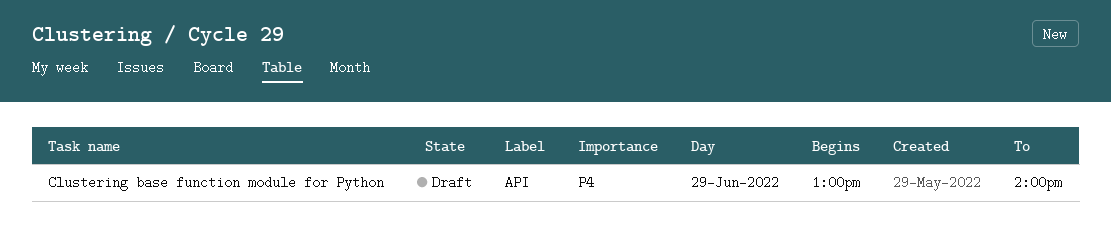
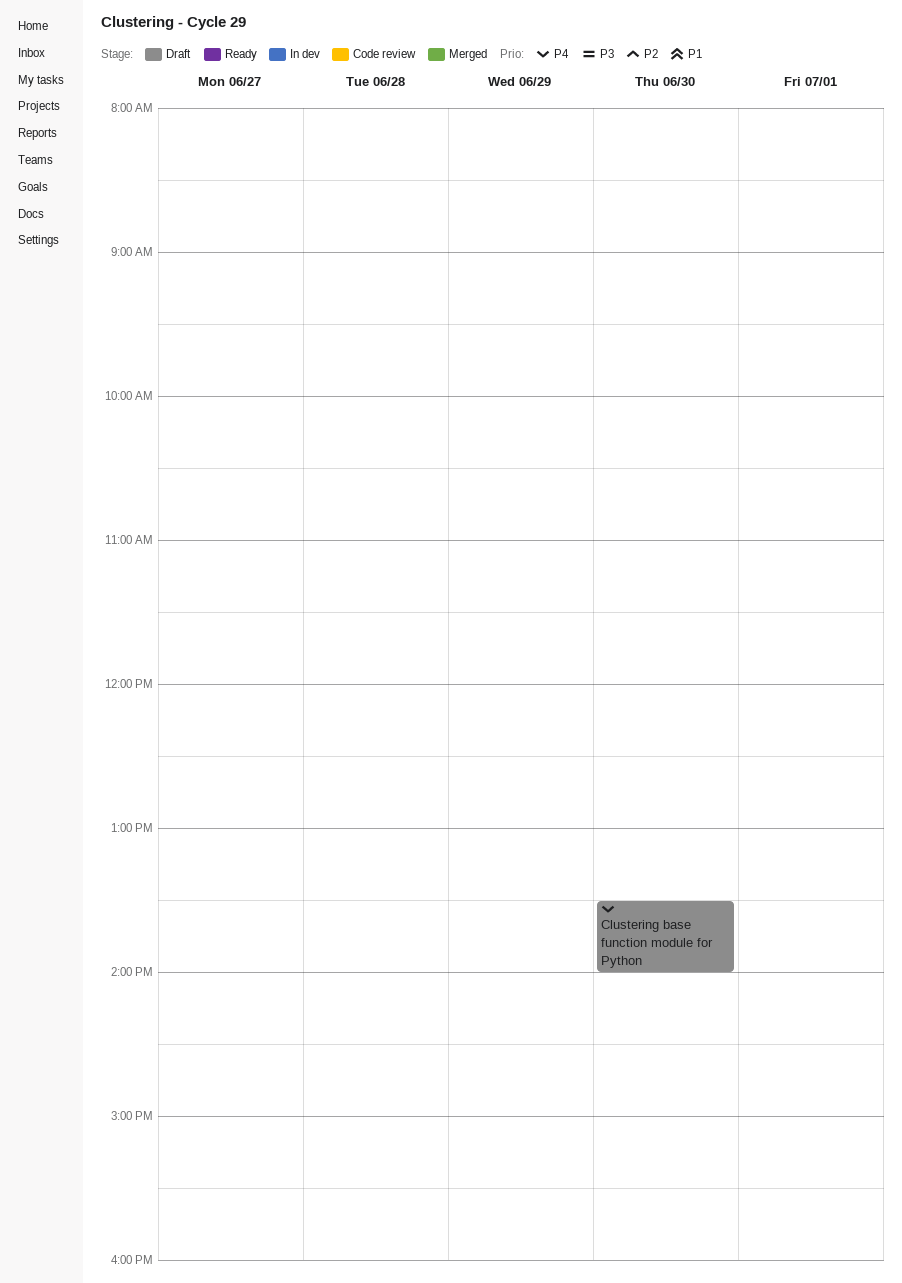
Clustering base function module for Python, day: Jun 29 -> Jun 30
Clustering base function module for Python, begins: 13:00 -> 13:30

